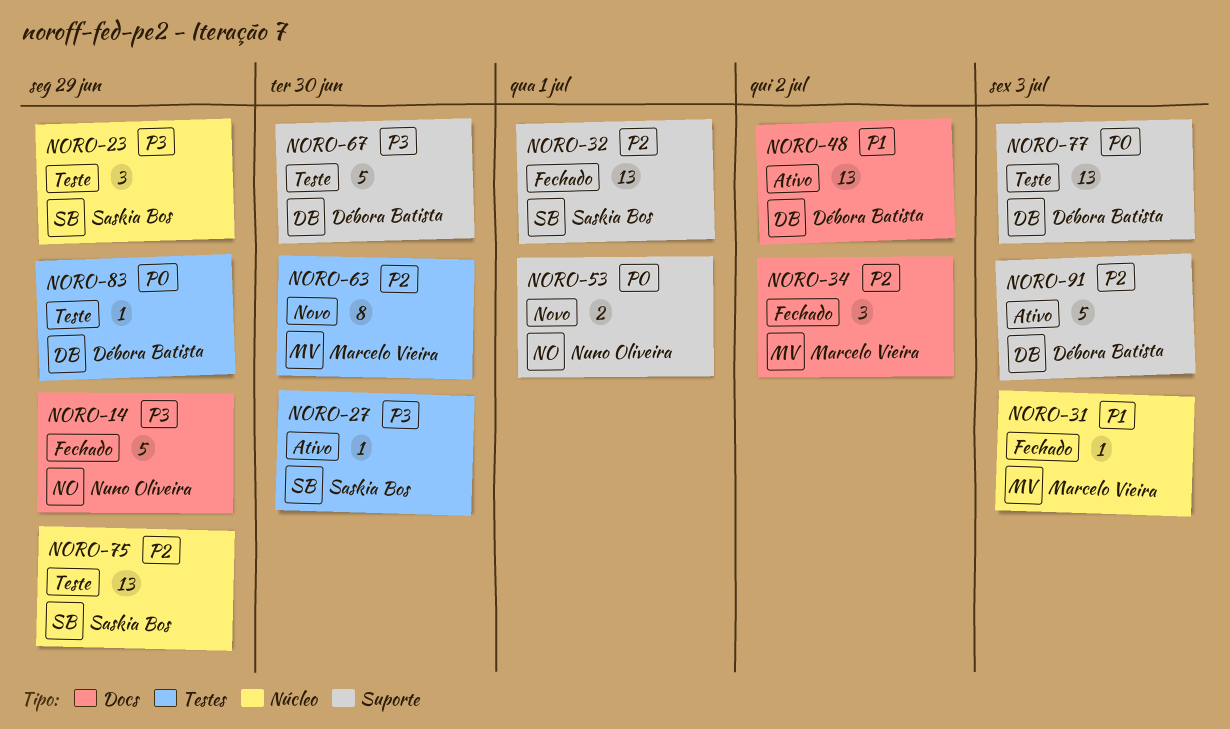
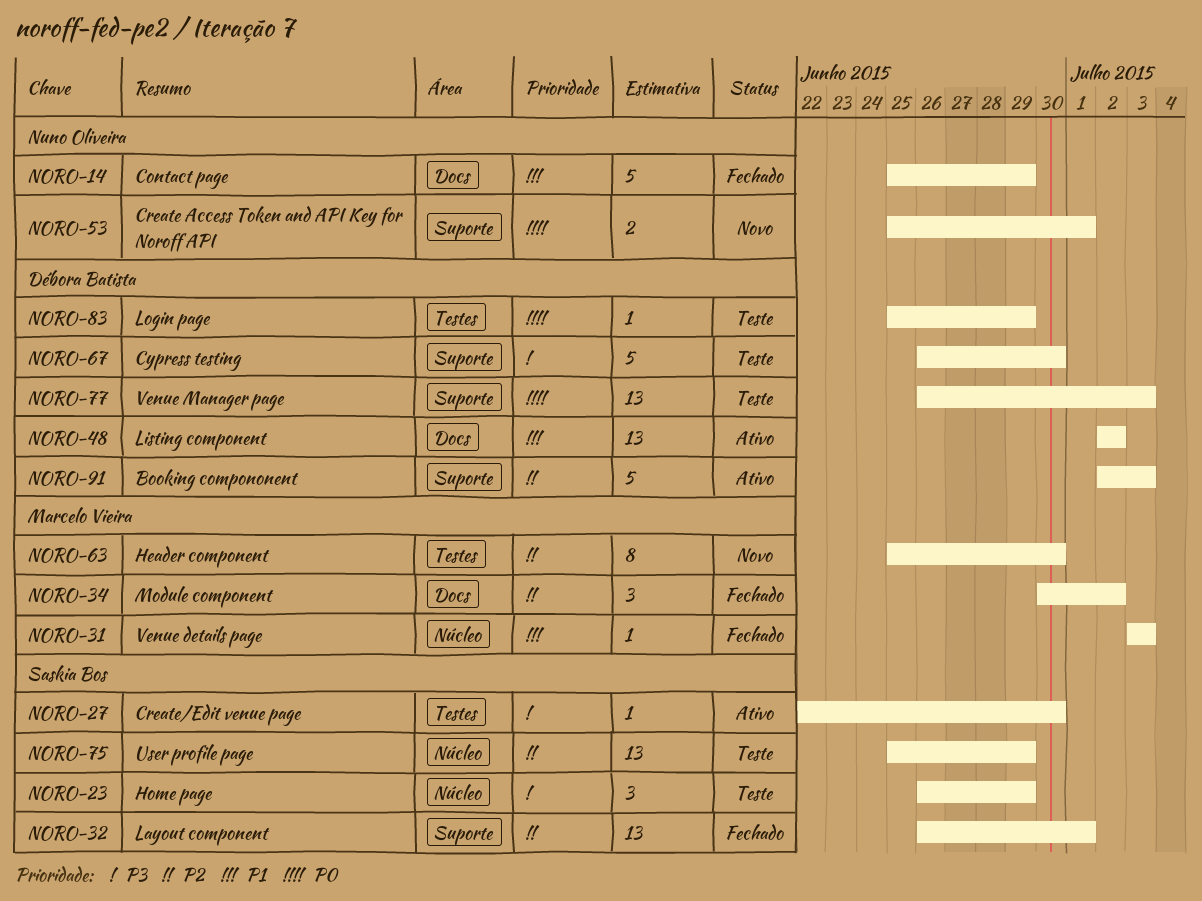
NORO-14, priority: P3 -> P1

